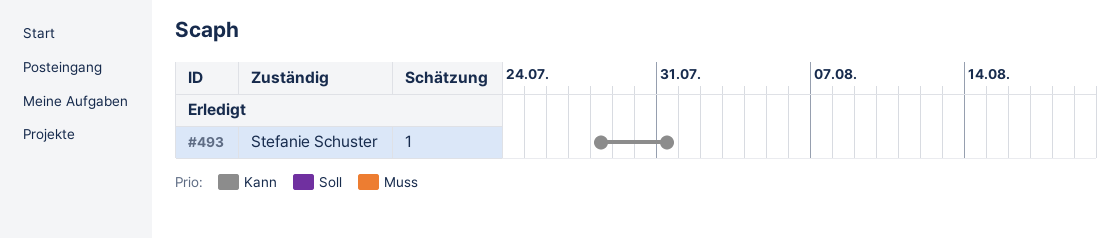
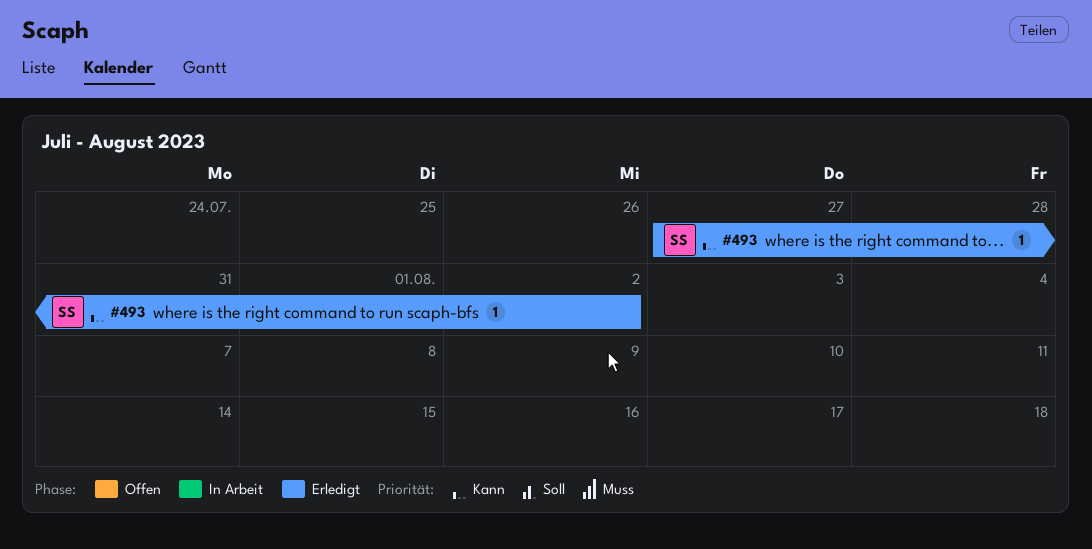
#493, start: Jul 28 -> Jul 27
#493, due: Jul 31 -> Aug 2

